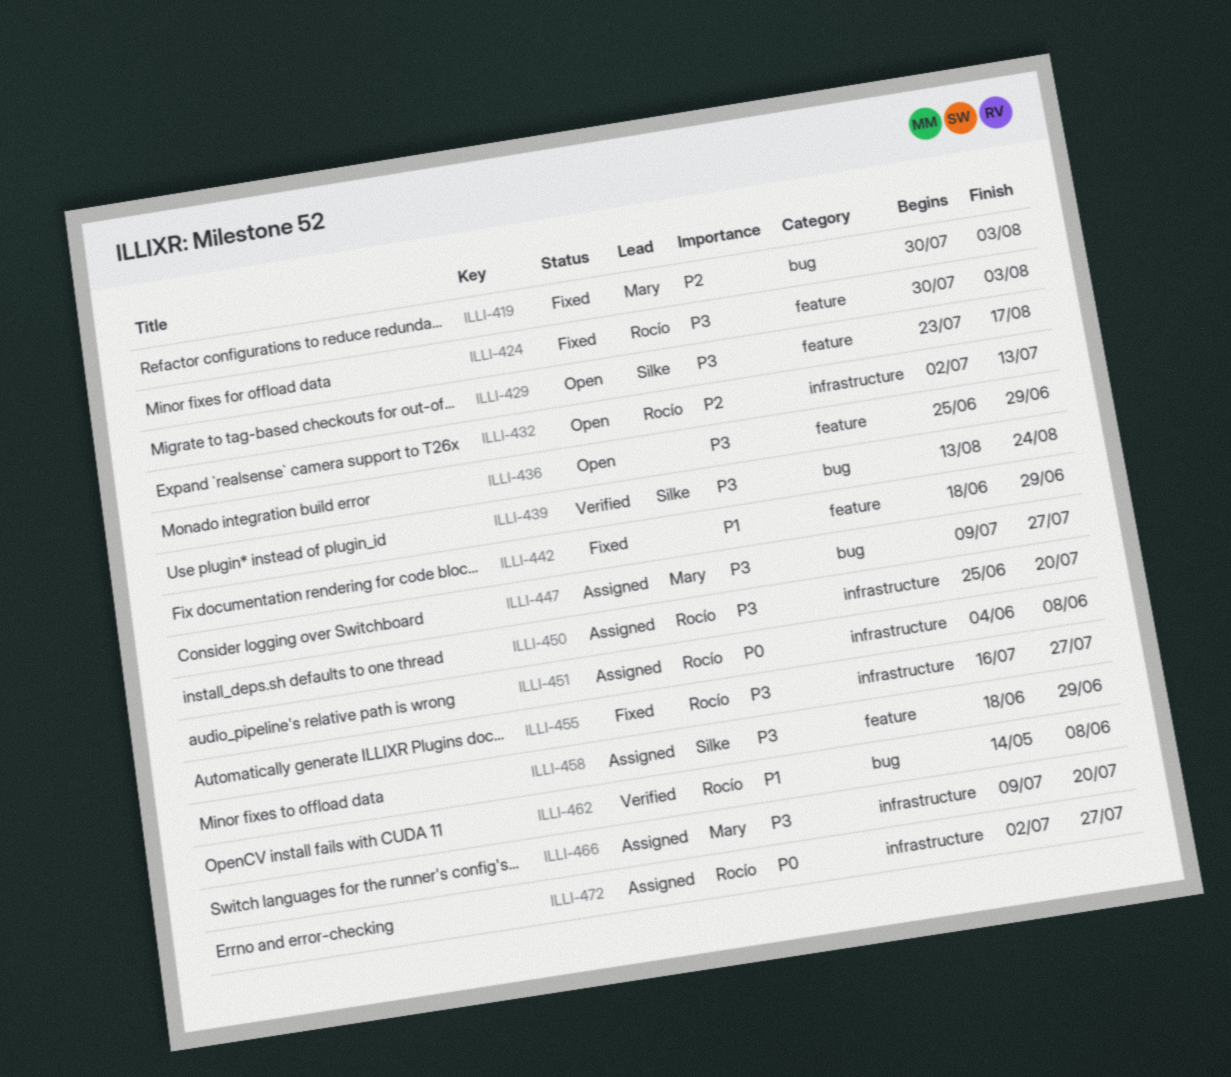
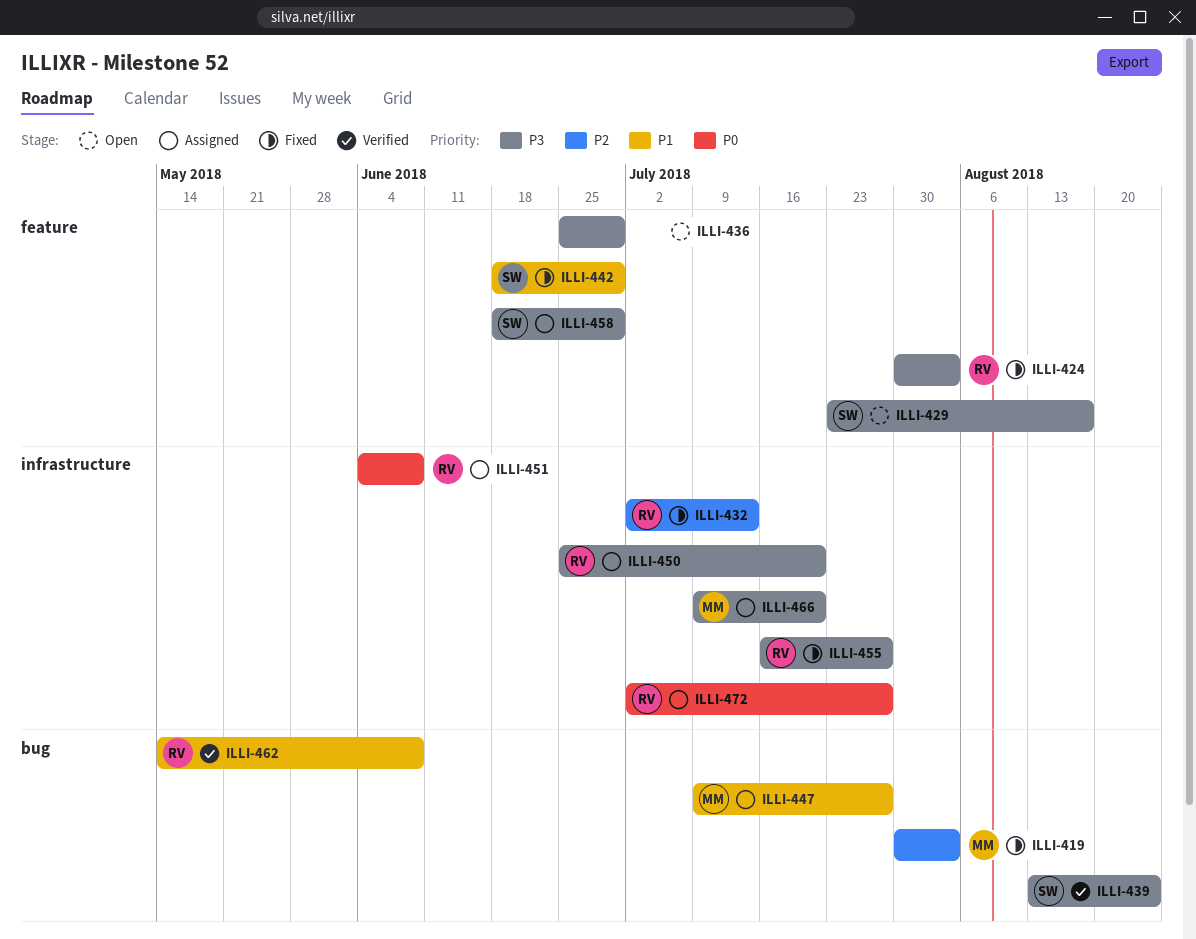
ILLI-432, status: Open -> Fixed
ILLI-442, owner: none -> Silke
ILLI-447, priority: P3 -> P1

